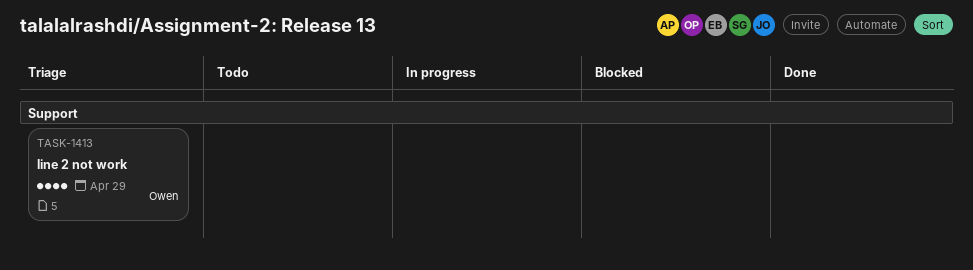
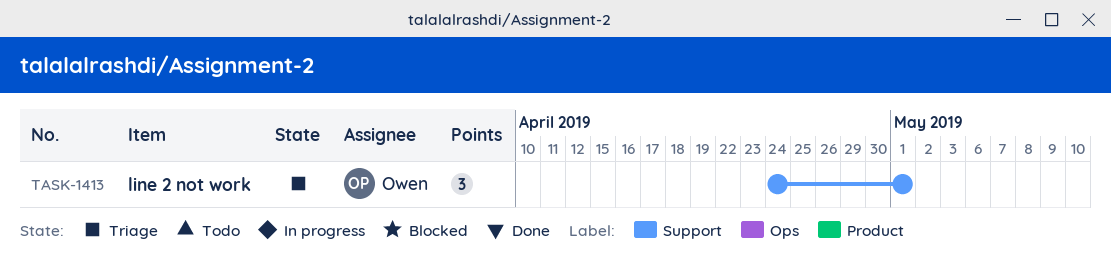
TASK-1413, estimate: 4 -> 3
TASK-1413, due: Apr 29 -> May 1

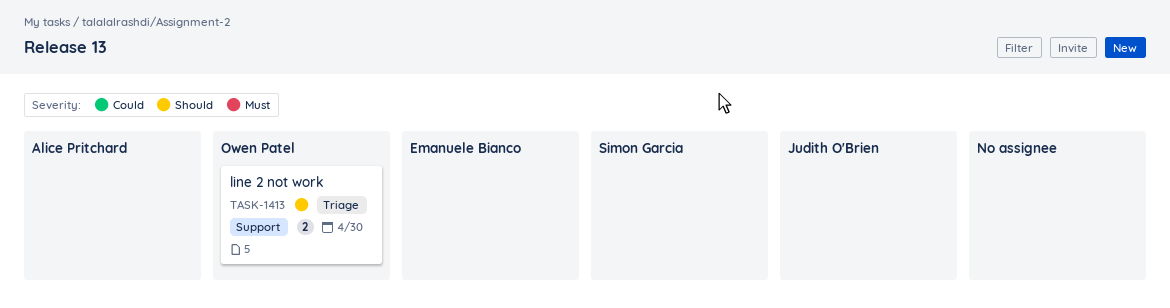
TASK-1413, estimate: 3 -> 2
TASK-1413, due: May 1 -> Apr 30

